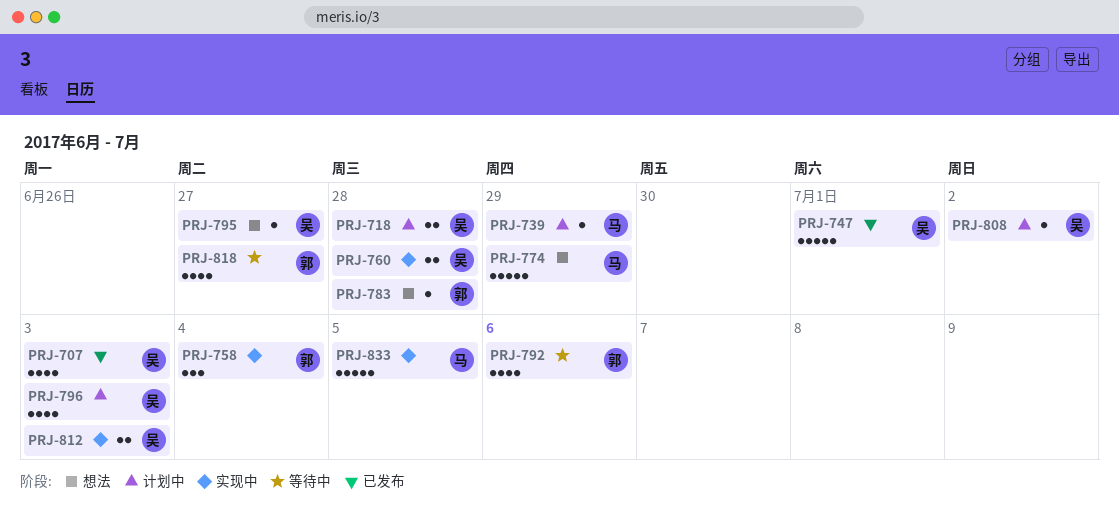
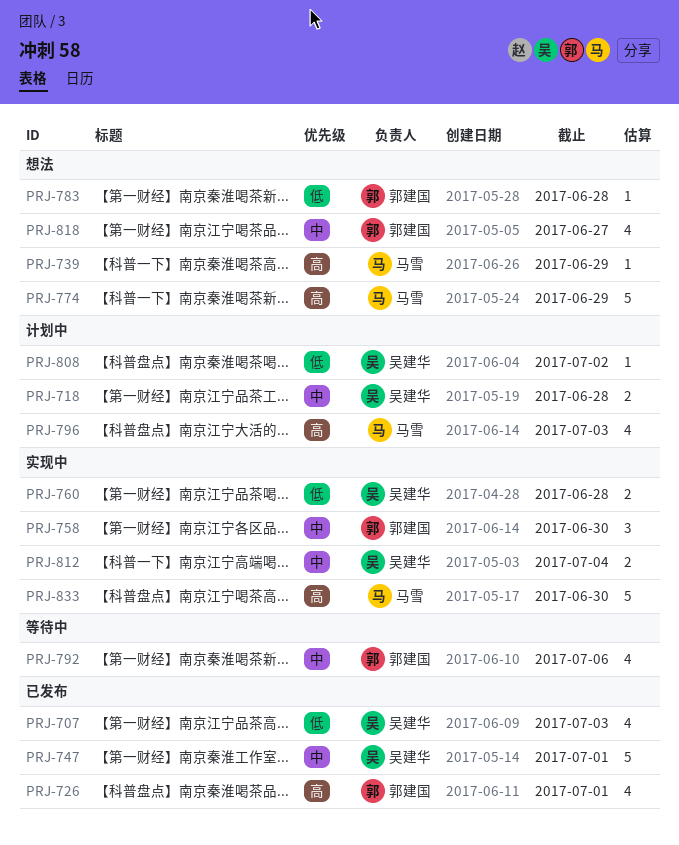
PRJ-726: none -> present
PRJ-739, status: 计划中 -> 想法
PRJ-758, due: Jul 4 -> Jun 30
PRJ-795: present -> none
PRJ-796, owner: 吴建华 -> 马雪
PRJ-812, due: Jul 3 -> Jul 4
PRJ-818, status: 等待中 -> 想法
PRJ-833, due: Jul 5 -> Jun 30

